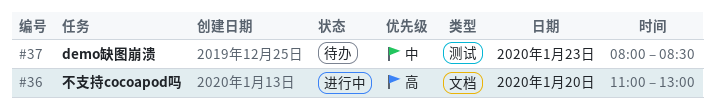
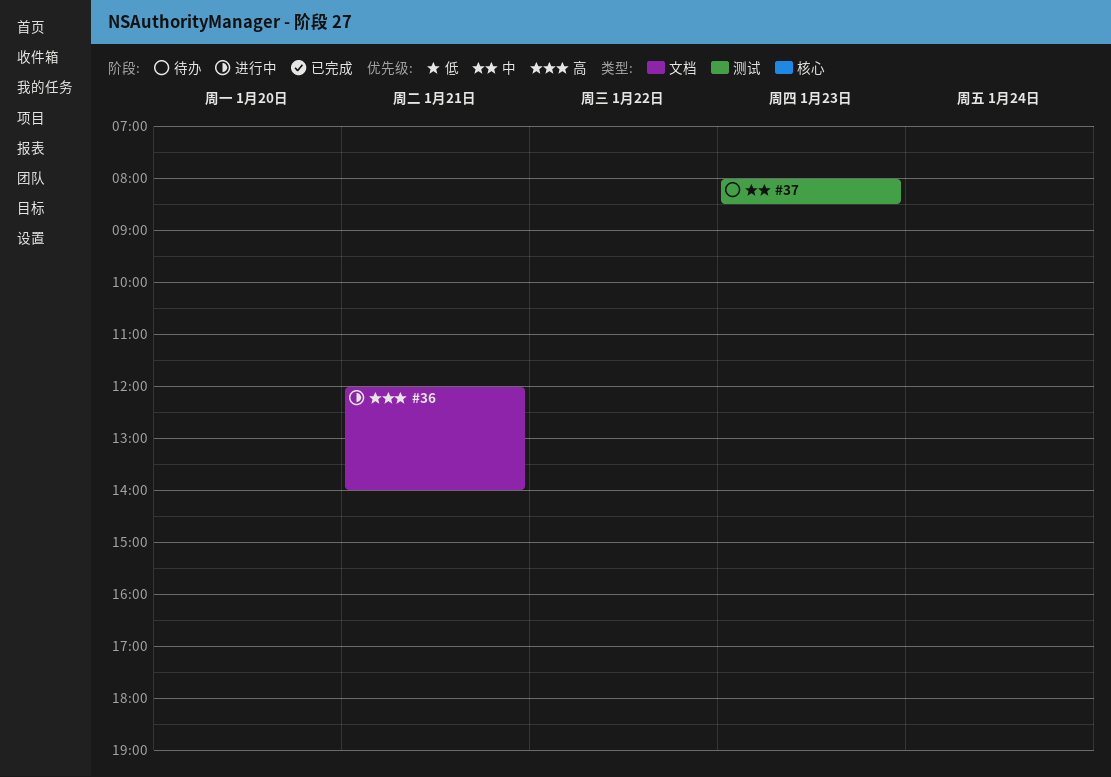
#36, day: Jan 20 -> Jan 21
#36, begins: 11:00 -> 12:00
#36, ends: 13:00 -> 14:00

